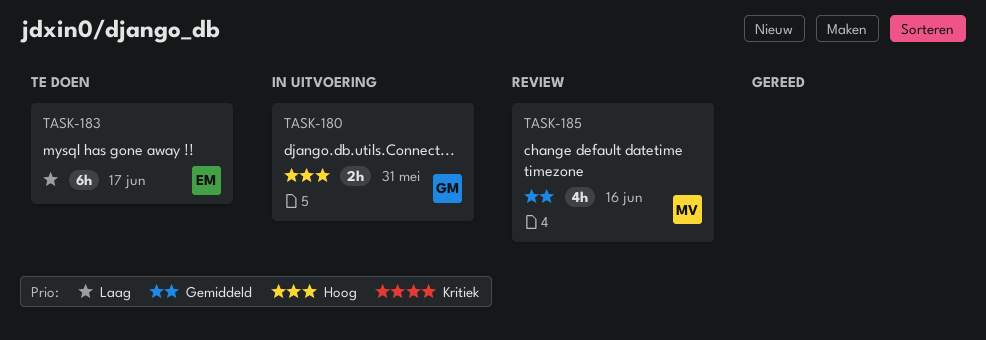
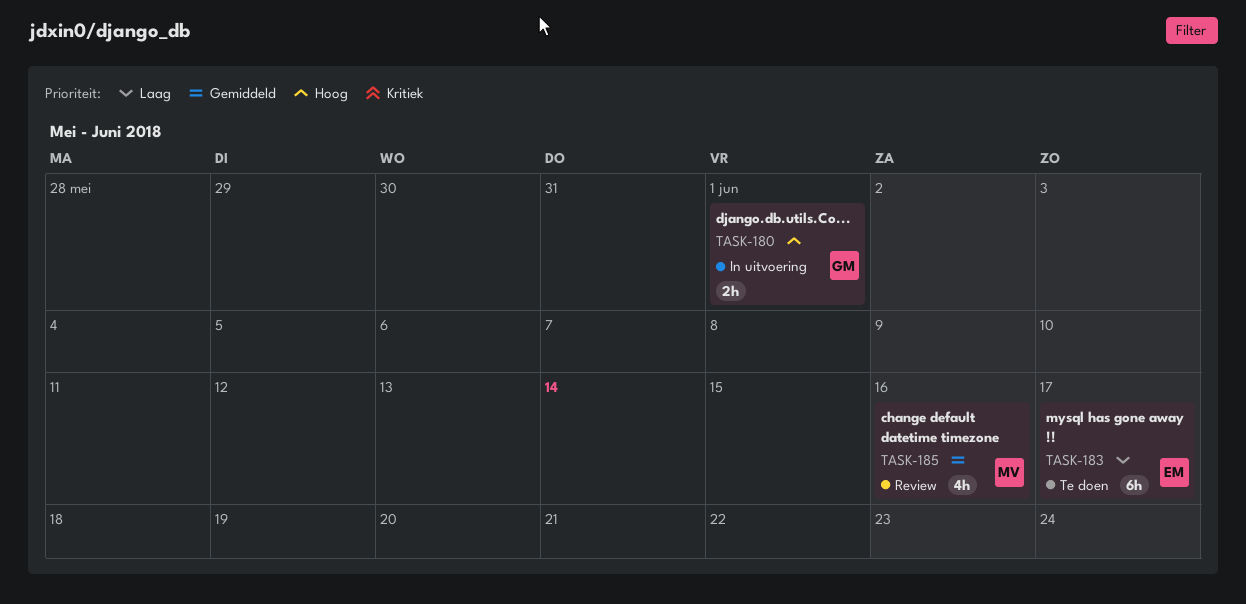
TASK-180, due: May 31 -> Jun 1

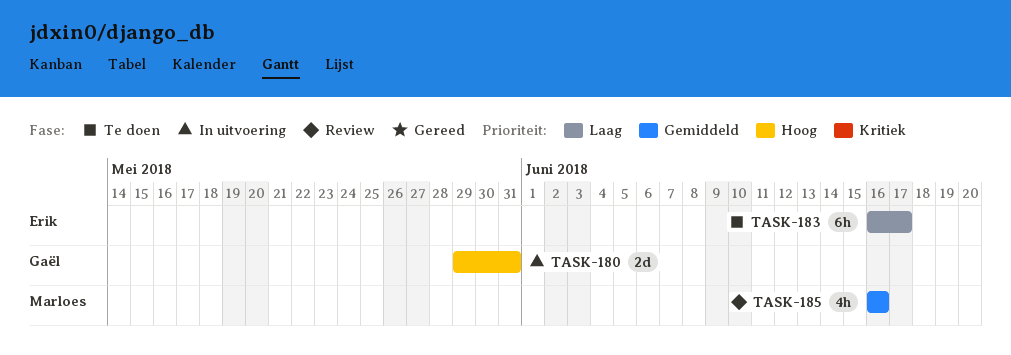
TASK-180, estimate: 2h -> 2d
TASK-180, due: Jun 1 -> May 31

